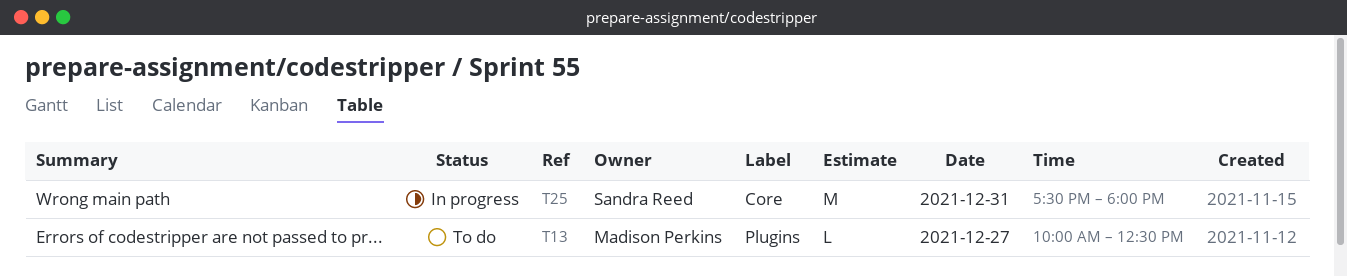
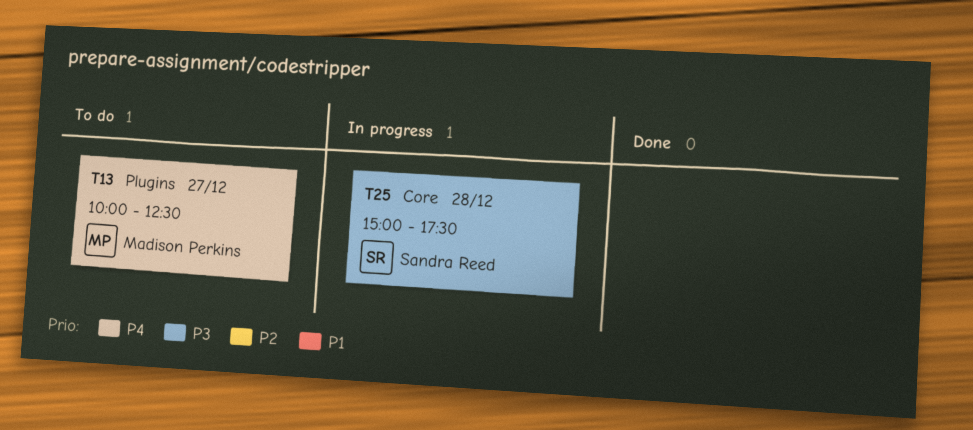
T25, day: Dec 31 -> Dec 28
T25, begins: 17:30 -> 15:00
T25, ends: 18:00 -> 17:30

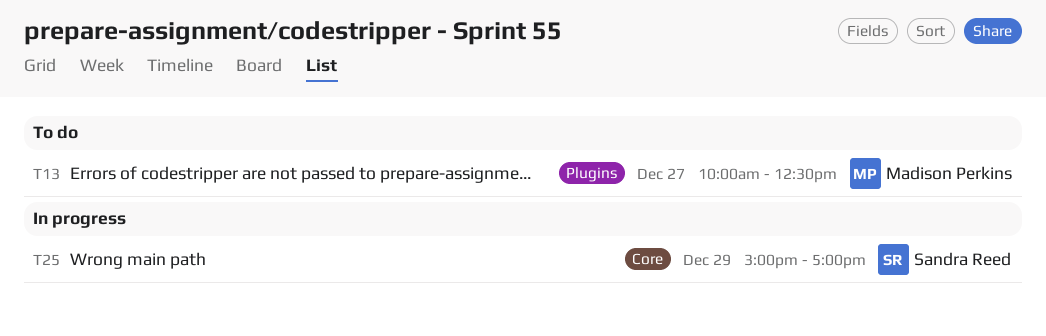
T25, day: Dec 28 -> Dec 29
T25, ends: 17:30 -> 17:00

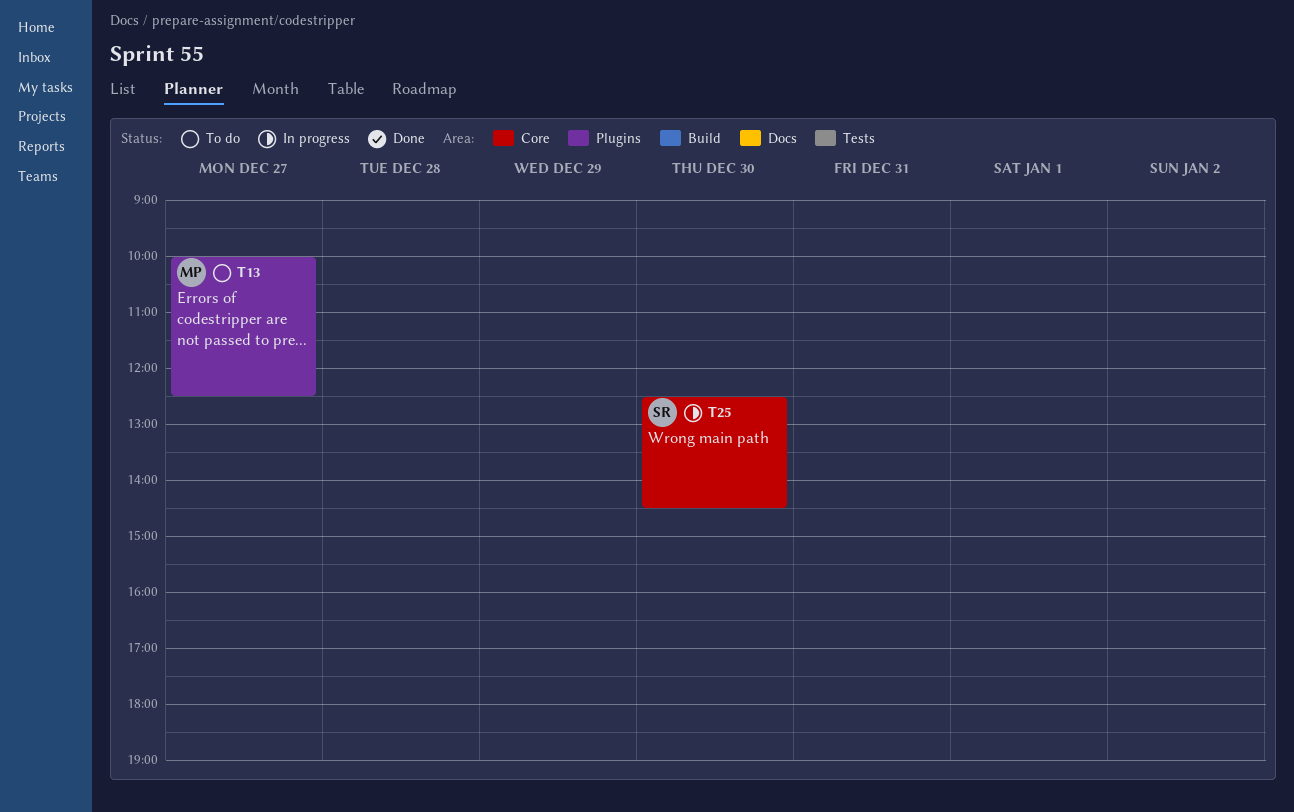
T25, day: Dec 29 -> Dec 30
T25, begins: 15:00 -> 12:30
T25, ends: 17:00 -> 14:30

